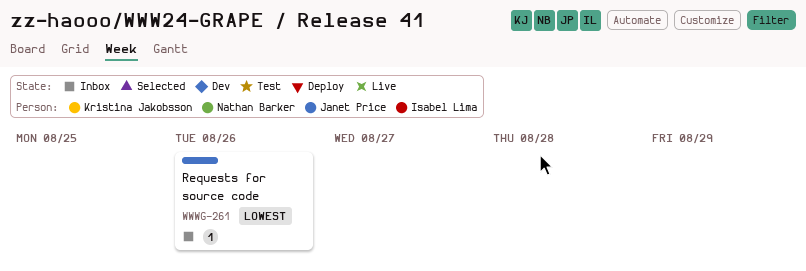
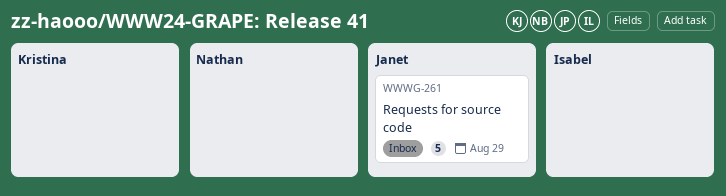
WWWG-261, estimate: 1 -> 5
WWWG-261, due: Aug 26 -> Aug 29

